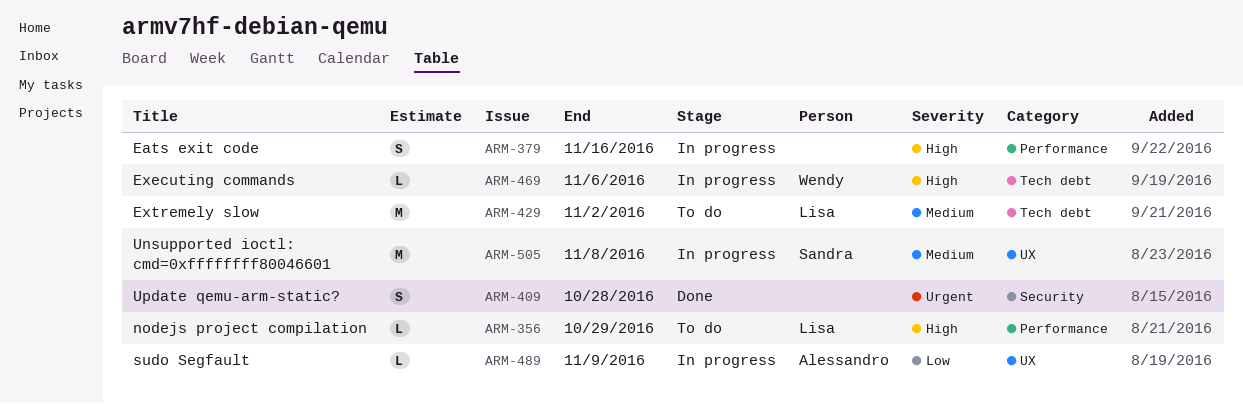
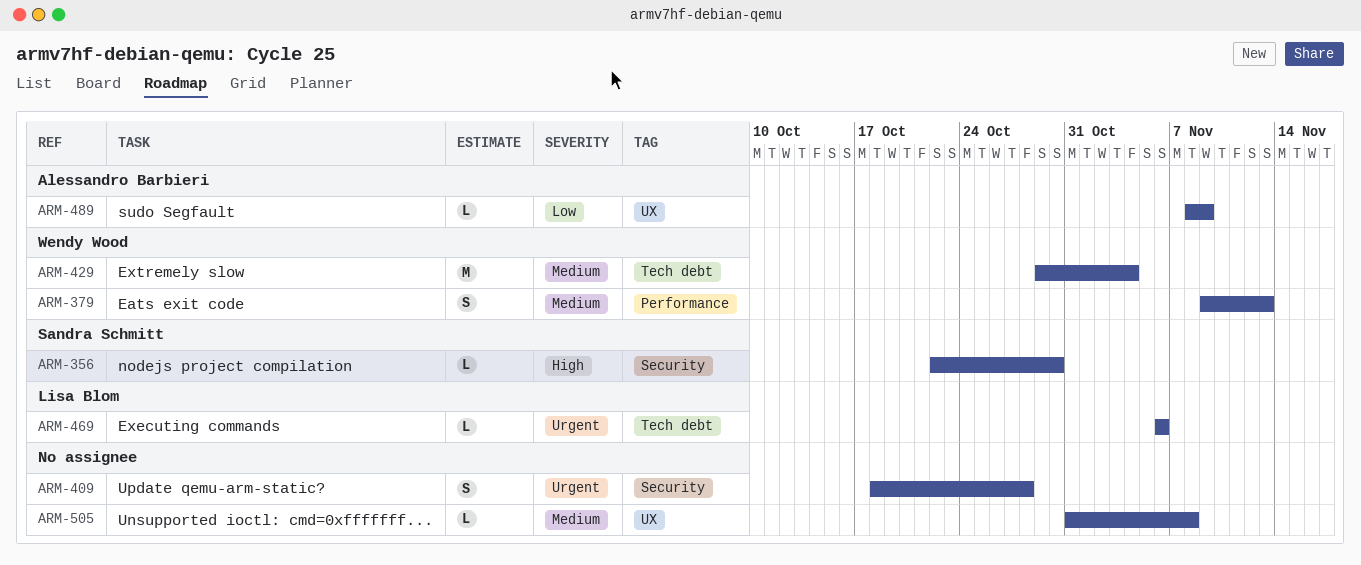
ARM-356, owner: Lisa Blom -> Sandra Schmitt
ARM-356, label: Performance -> Security
ARM-356, due: Oct 29 -> Oct 30
ARM-379, owner: none -> Wendy Wood
ARM-379, priority: High -> Medium
ARM-379, due: Nov 16 -> Nov 13
ARM-429, owner: Lisa Blom -> Wendy Wood
ARM-429, due: Nov 2 -> Nov 4
ARM-469, owner: Wendy Wood -> Lisa Blom
ARM-469, priority: High -> Urgent
ARM-505, owner: Sandra Schmitt -> none
ARM-505, estimate: M -> L

